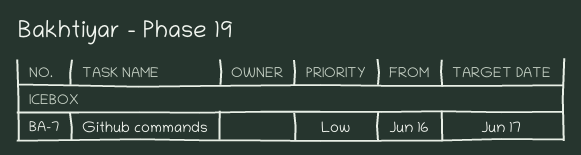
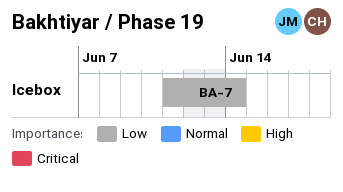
BA-7, start: Jun 16 -> Jun 11
BA-7, due: Jun 17 -> Jun 14

